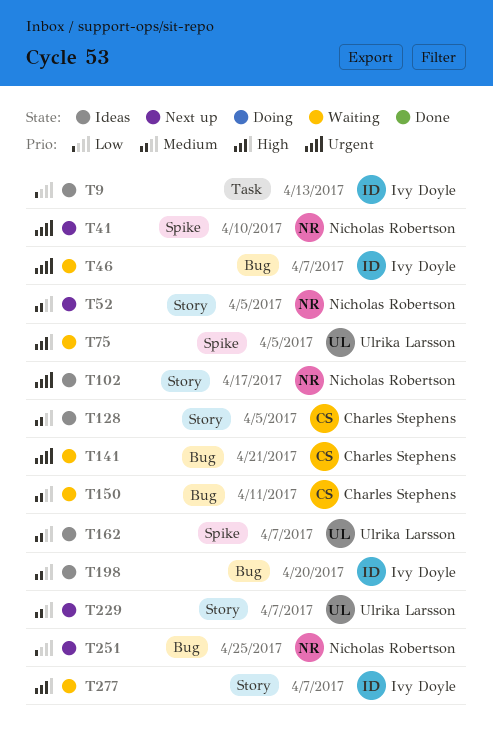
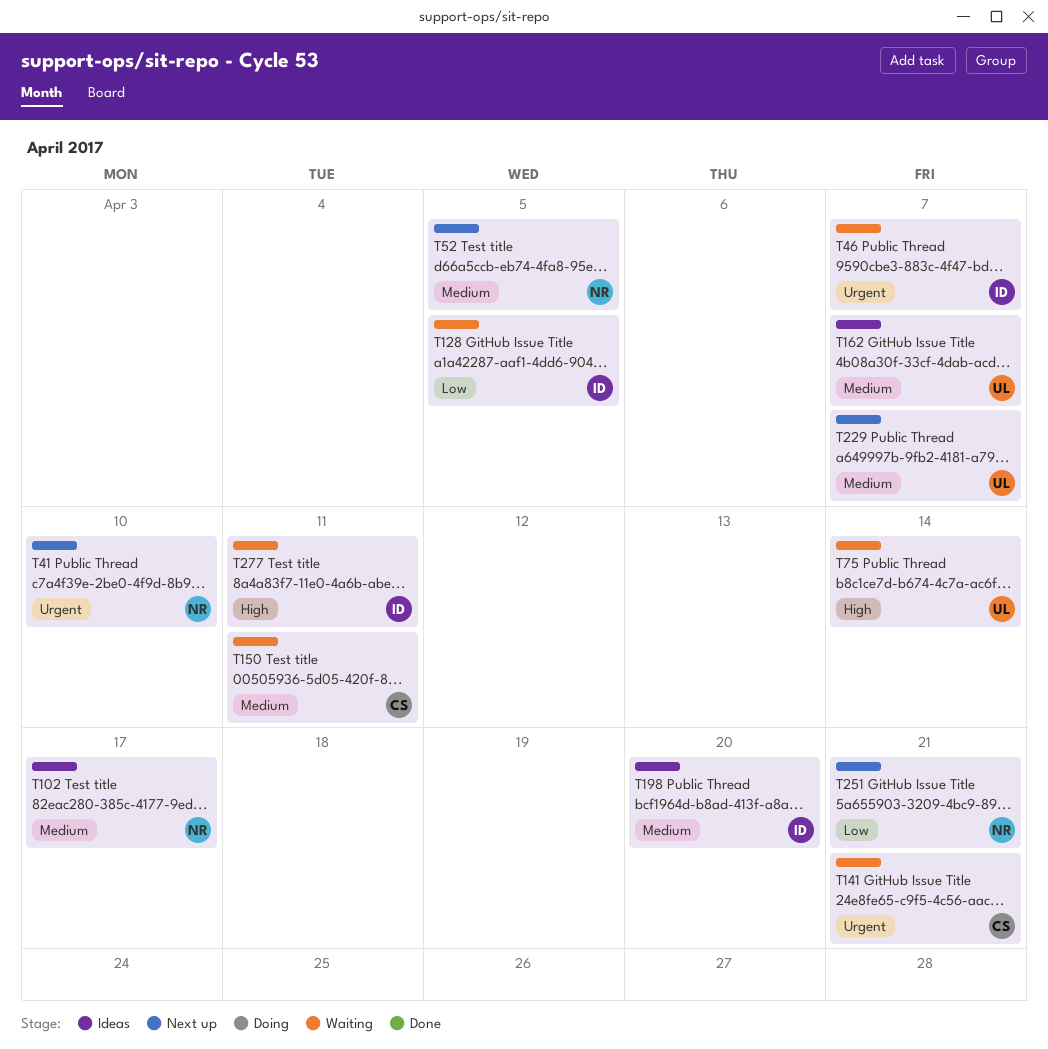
T9: present -> none
T75, due: Apr 5 -> Apr 14
T102, priority: Urgent -> Medium
T128, status: Ideas -> Waiting
T128, owner: Charles Stephens -> Ivy Doyle
T128, priority: Medium -> Low
T251, due: Apr 25 -> Apr 21
T277, due: Apr 7 -> Apr 11

